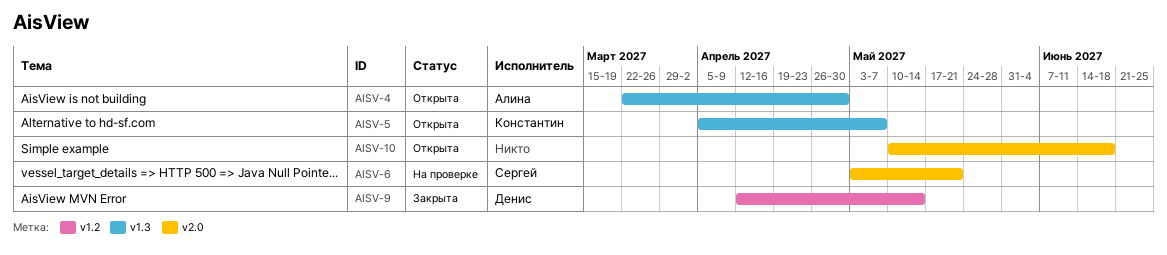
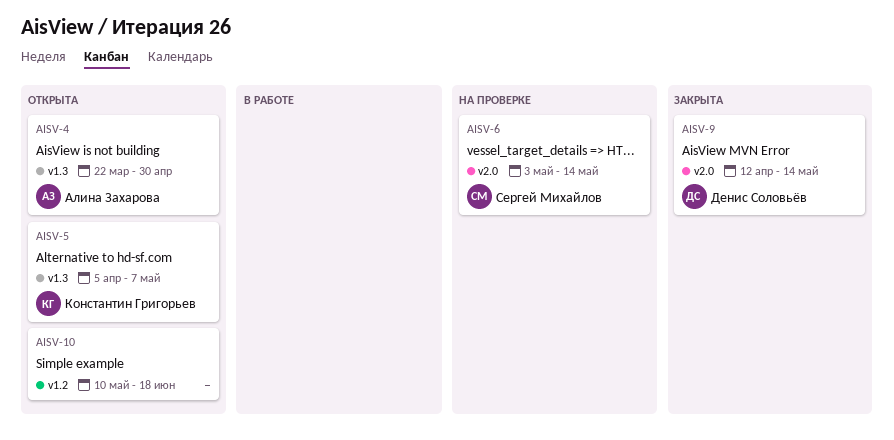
AISV-6, due: May 21 -> May 14
AISV-9, label: v1.2 -> v2.0
AISV-10, label: v2.0 -> v1.2

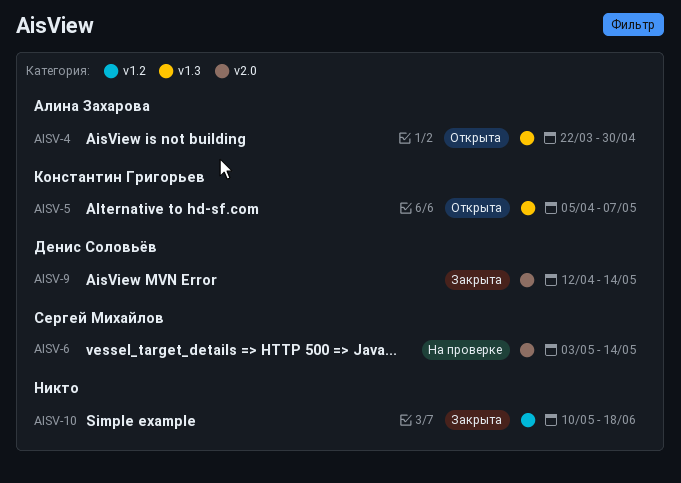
AISV-10, status: Открыта -> Закрыта

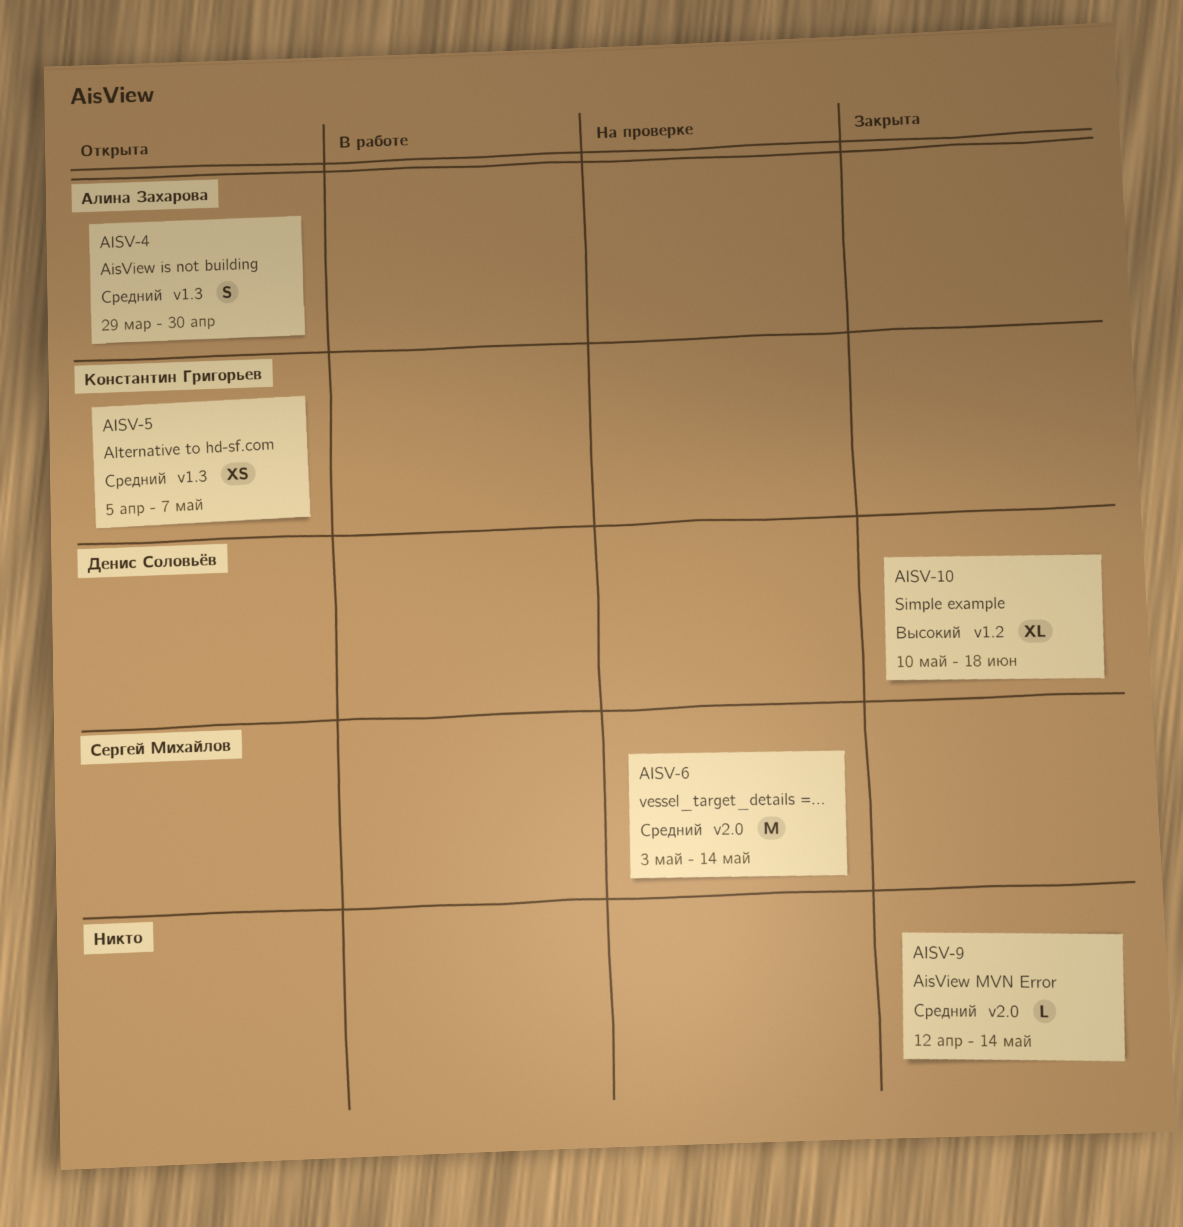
AISV-4, start: Mar 22 -> Mar 29
AISV-9, owner: Денис Соловьёв -> none
AISV-10, owner: none -> Денис Соловьёв

